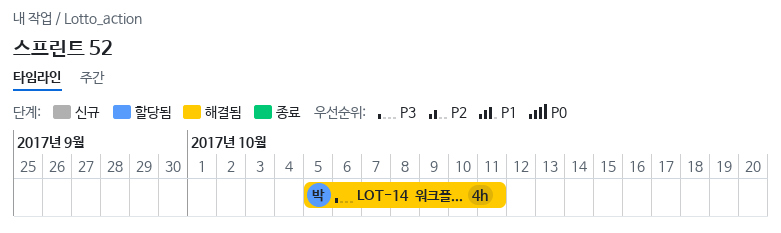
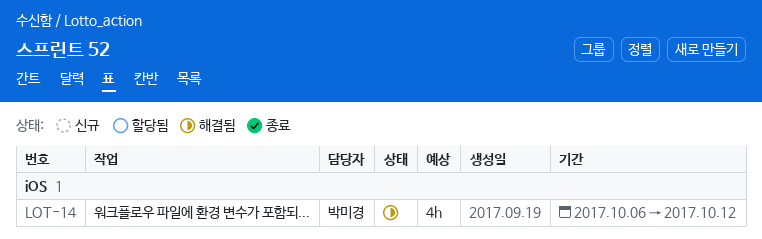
LOT-14, start: Oct 5 -> Oct 6
LOT-14, due: Oct 11 -> Oct 12

